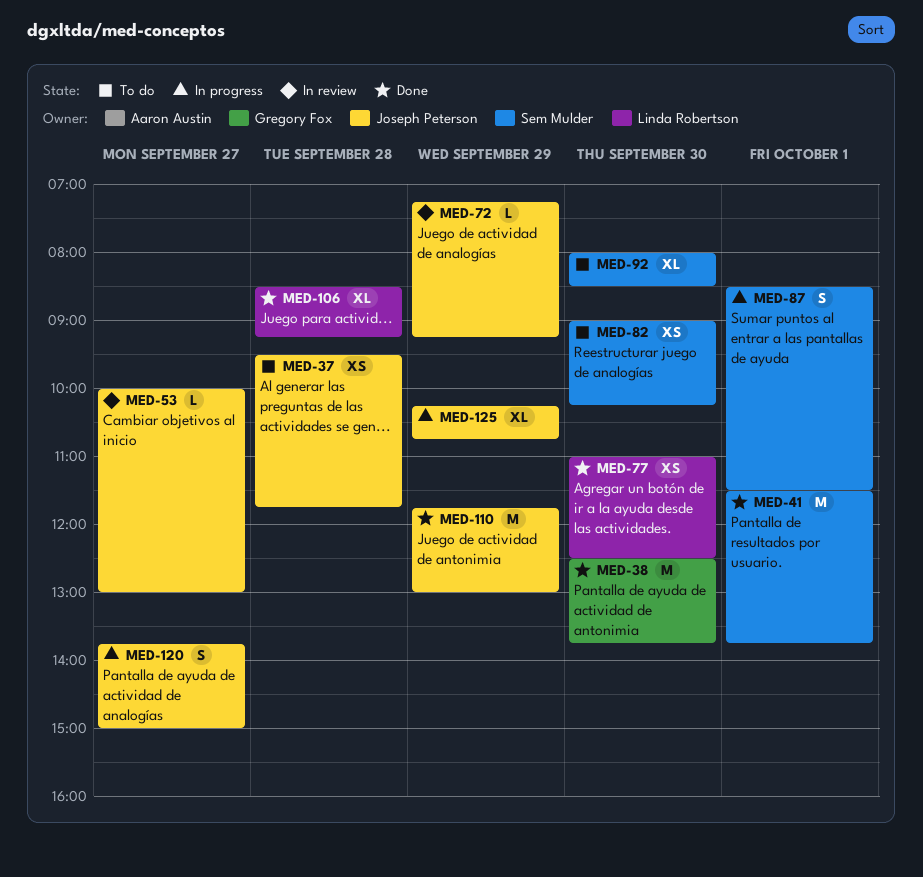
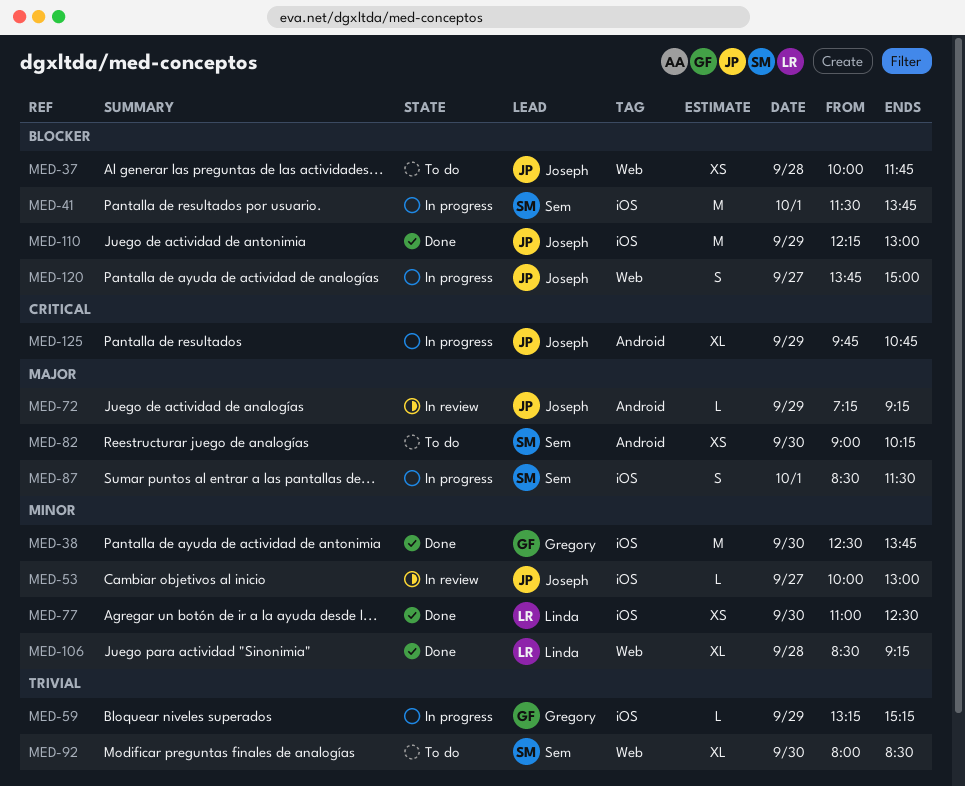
MED-37, begins: 09:30 -> 10:00
MED-41, status: Done -> In progress
MED-59: none -> present
MED-110, begins: 11:45 -> 12:15
MED-125, begins: 10:15 -> 09:45

